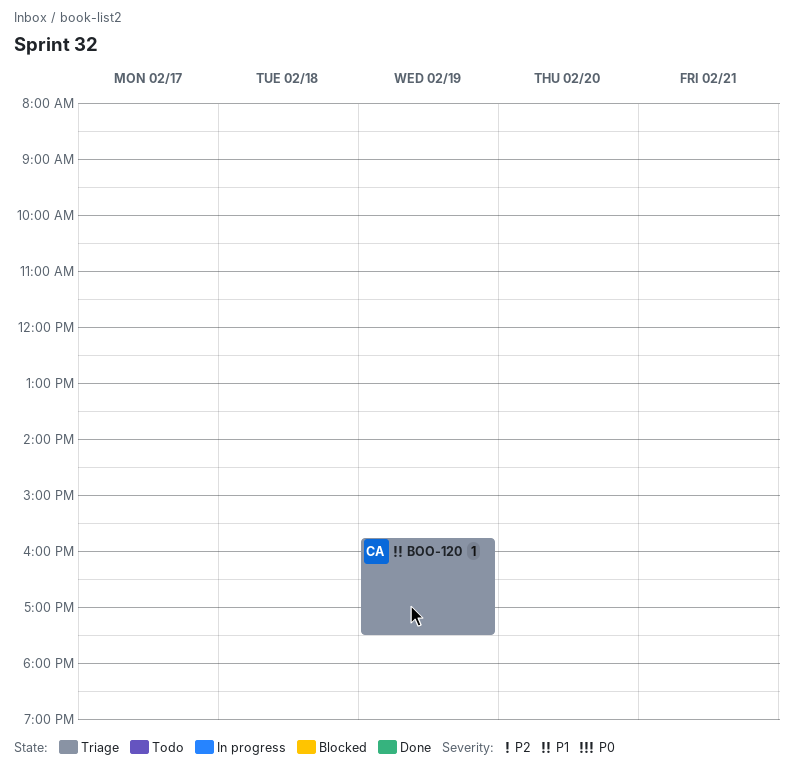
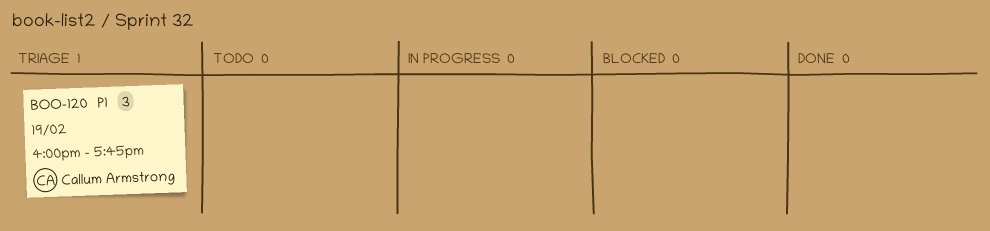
BOO-120, estimate: 1 -> 3
BOO-120, begins: 15:45 -> 16:00
BOO-120, ends: 17:30 -> 17:45

